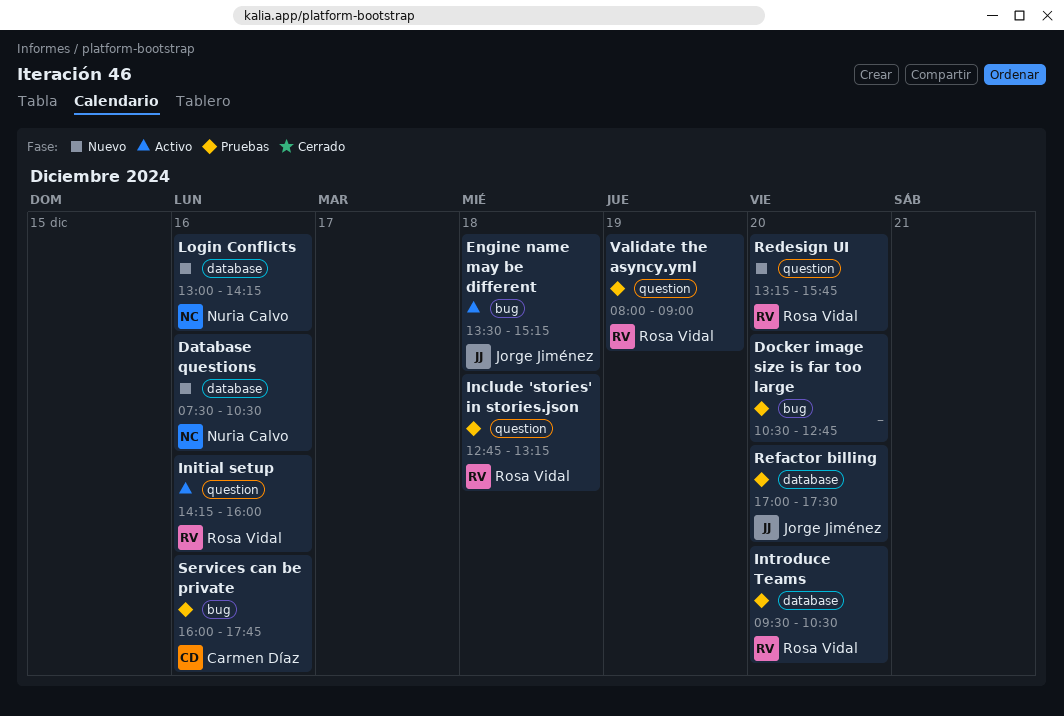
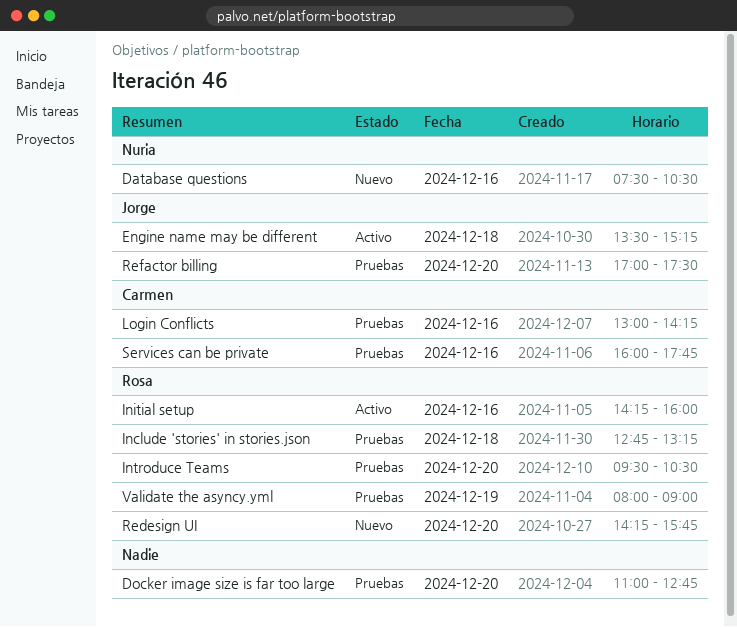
Docker image size is far too large, begins: 10:30 -> 11:00
Login Conflicts, status: Nuevo -> Pruebas
Login Conflicts, owner: Nuria Calvo -> Carmen Díaz
Redesign UI, begins: 13:15 -> 14:15

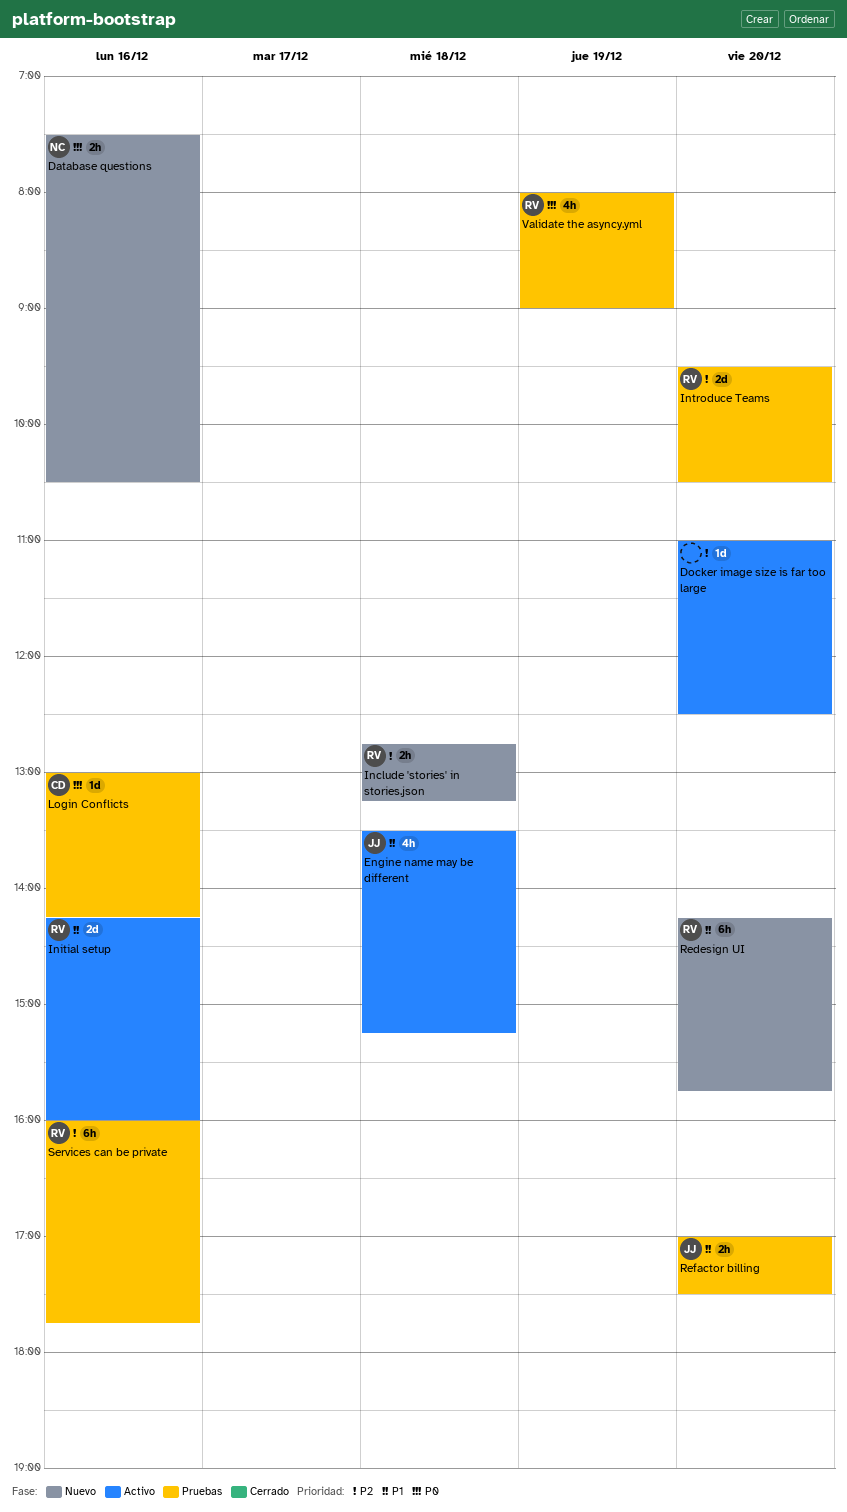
Docker image size is far too large, status: Pruebas -> Activo
Docker image size is far too large, ends: 12:45 -> 12:30
Include 'stories' in stories.json, status: Pruebas -> Nuevo
Services can be private, owner: Carmen -> Rosa

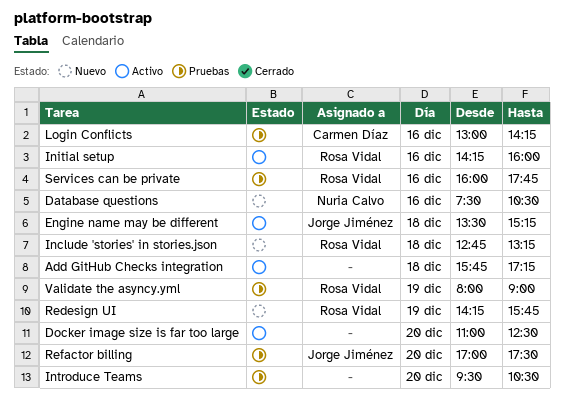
Add GitHub Checks integration: none -> present
Introduce Teams, owner: Rosa Vidal -> none
Redesign UI, day: Dec 20 -> Dec 19

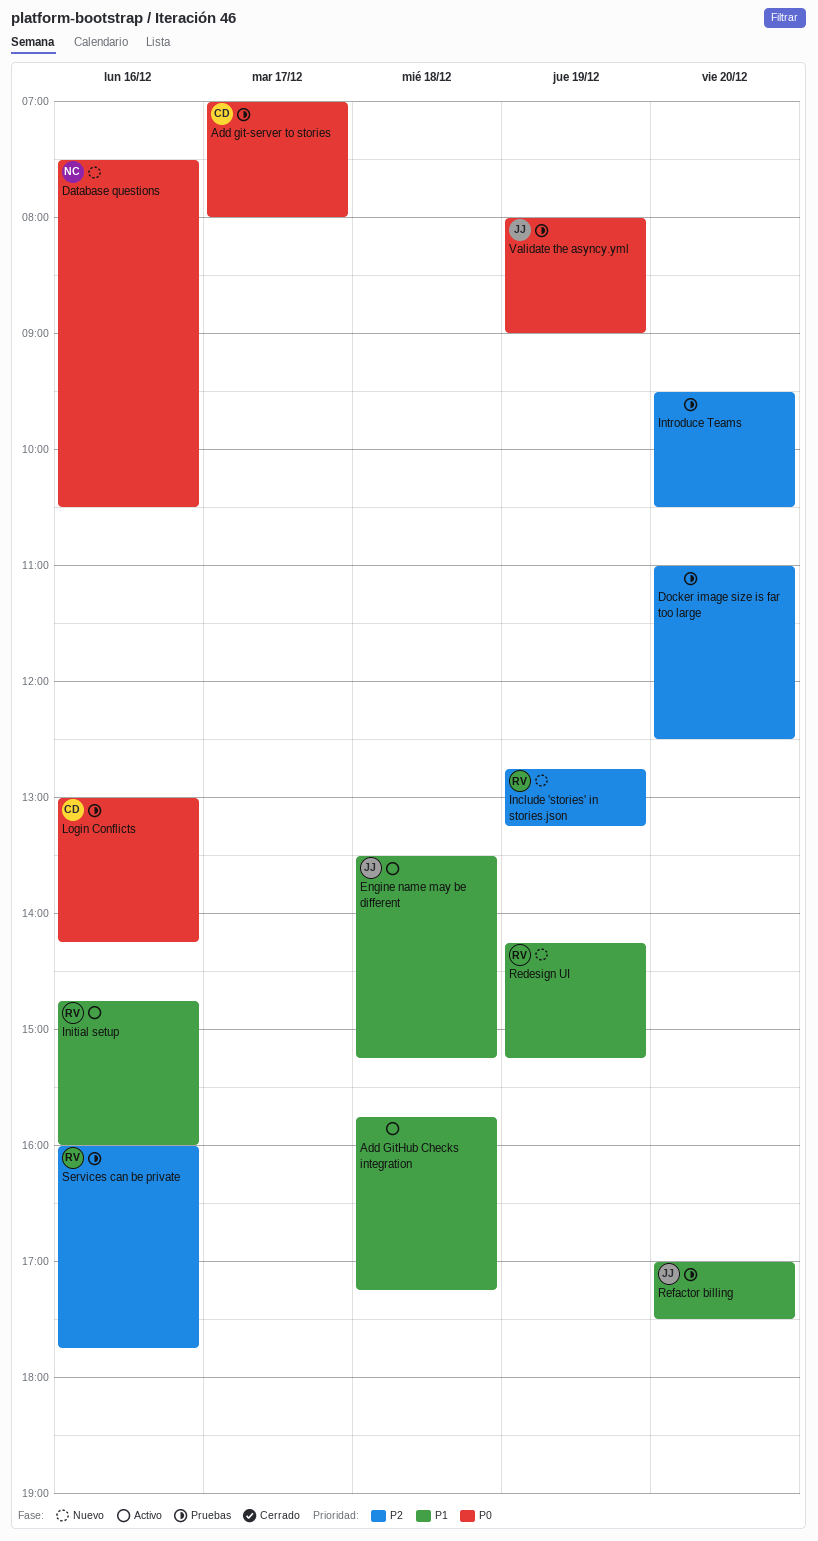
Add git-server to stories: none -> present
Docker image size is far too large, status: Activo -> Pruebas
Include 'stories' in stories.json, day: Dec 18 -> Dec 19
Initial setup, begins: 14:15 -> 14:45
Redesign UI, ends: 15:45 -> 15:15
Validate the asyncy.yml, owner: Rosa Vidal -> Jorge Jiménez

